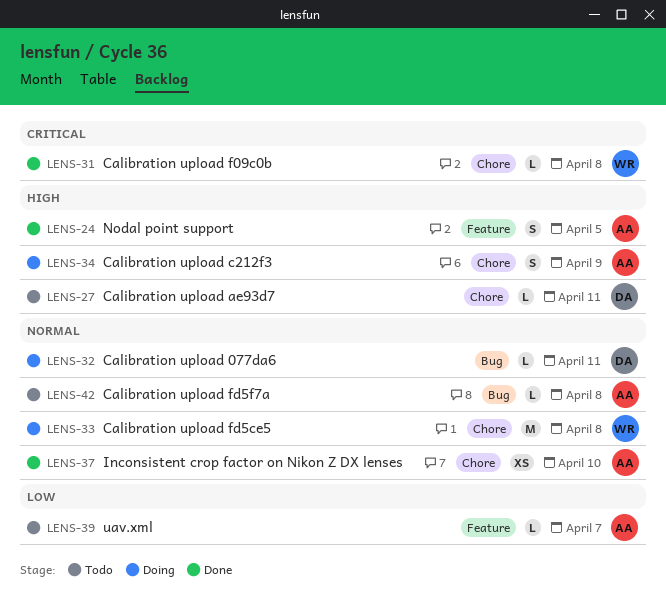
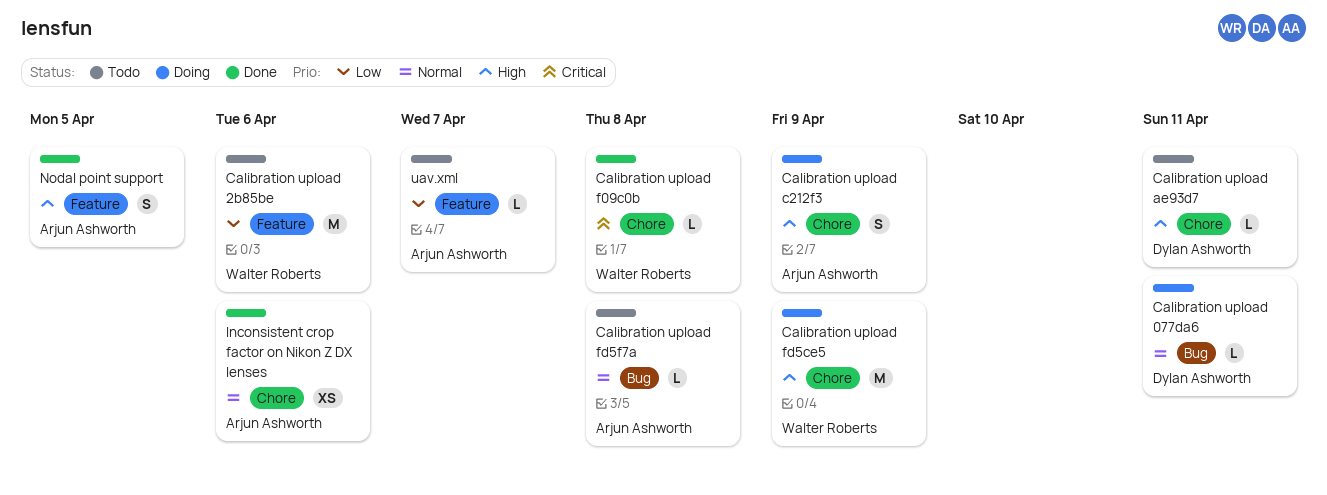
Calibration upload 2b85be: none -> present
Calibration upload fd5ce5, priority: Normal -> High
Calibration upload fd5ce5, due: Apr 8 -> Apr 9
Inconsistent crop factor on Nikon Z DX lenses, due: Apr 10 -> Apr 6

